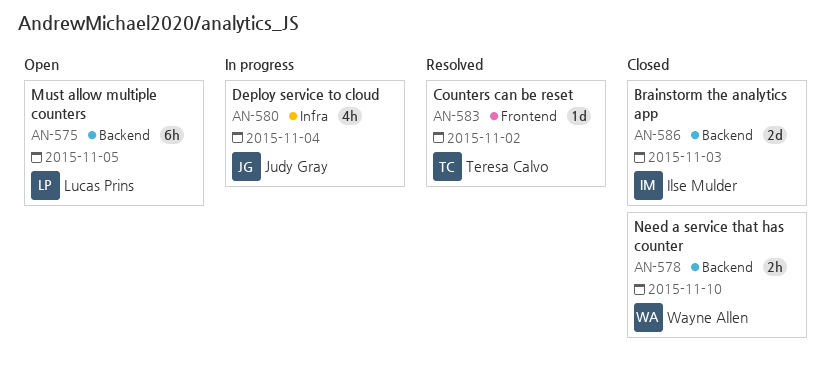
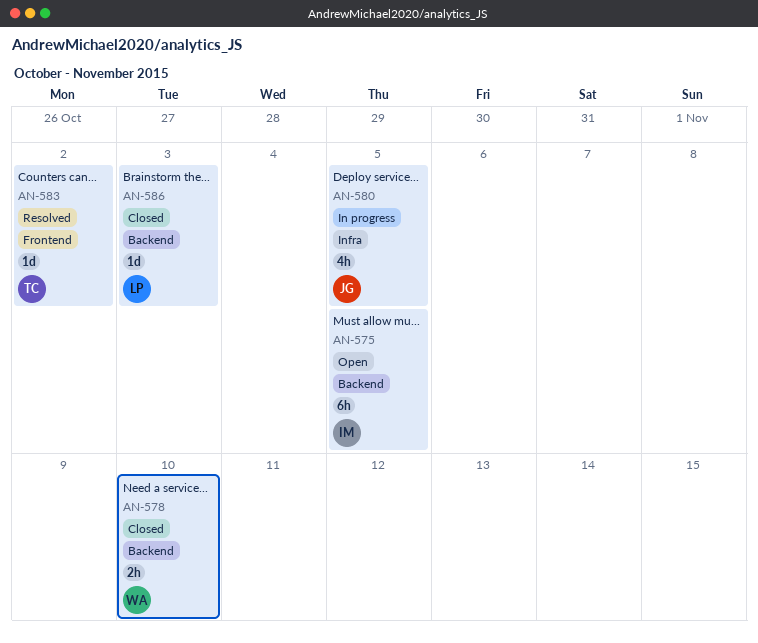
AN-575, owner: Lucas Prins -> Ilse Mulder
AN-580, due: Nov 4 -> Nov 5
AN-586, owner: Ilse Mulder -> Lucas Prins
AN-586, estimate: 2d -> 1d

